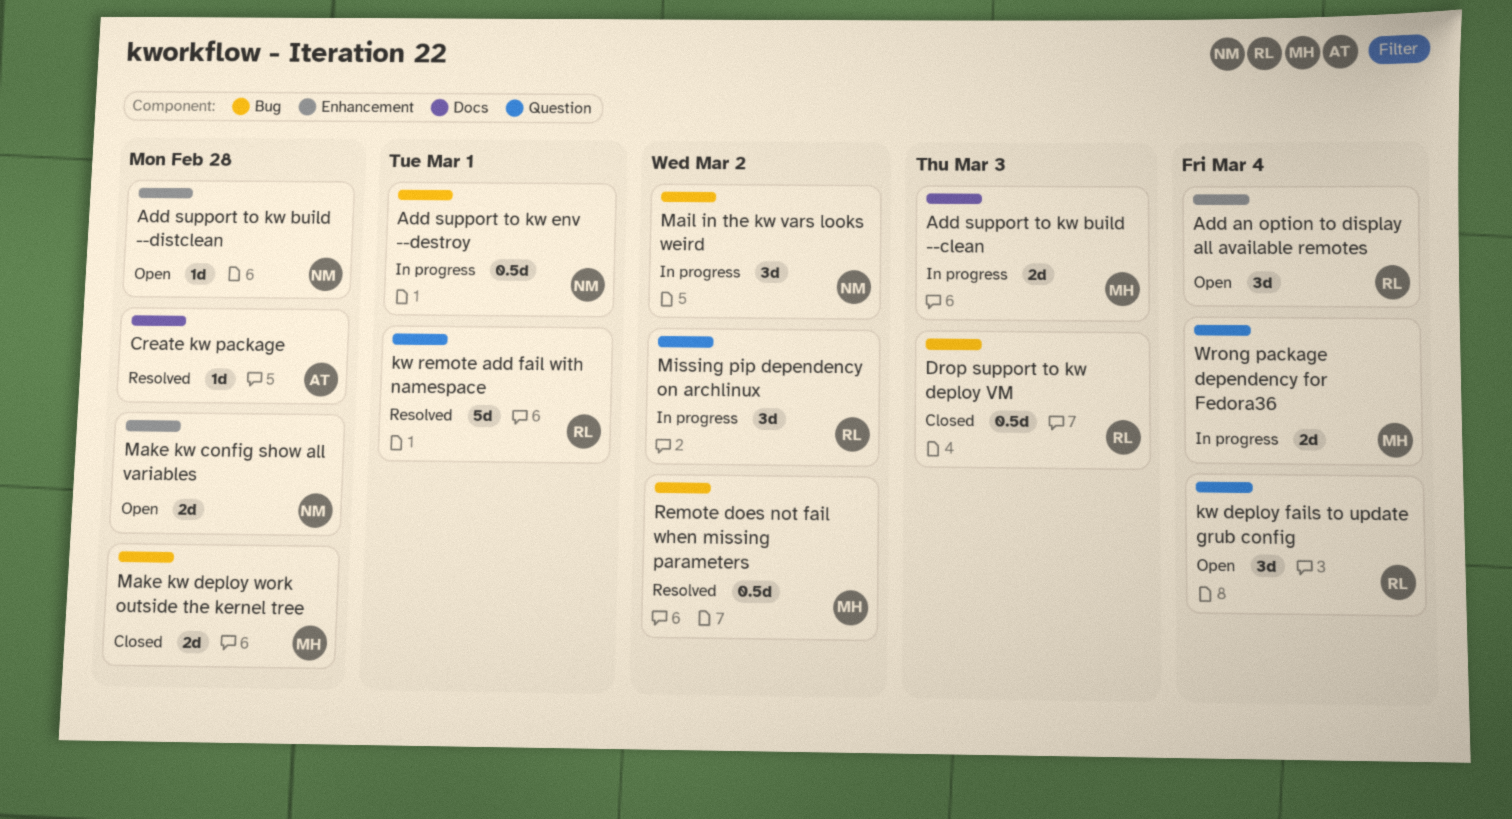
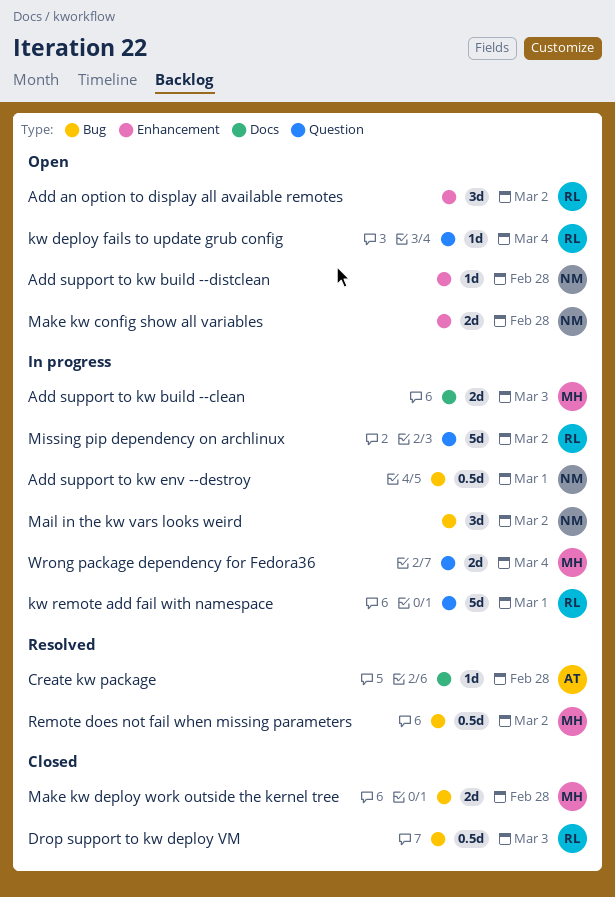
Add an option to display all available remotes, due: Mar 4 -> Mar 2
kw deploy fails to update grub config, estimate: 3d -> 1d
kw remote add fail with namespace, status: Resolved -> In progress
Missing pip dependency on archlinux, estimate: 3d -> 5d

